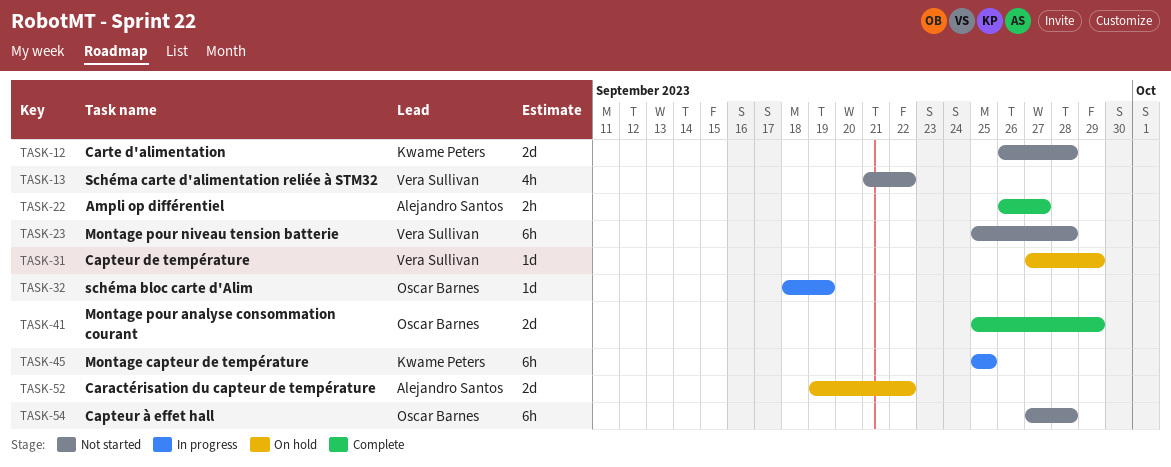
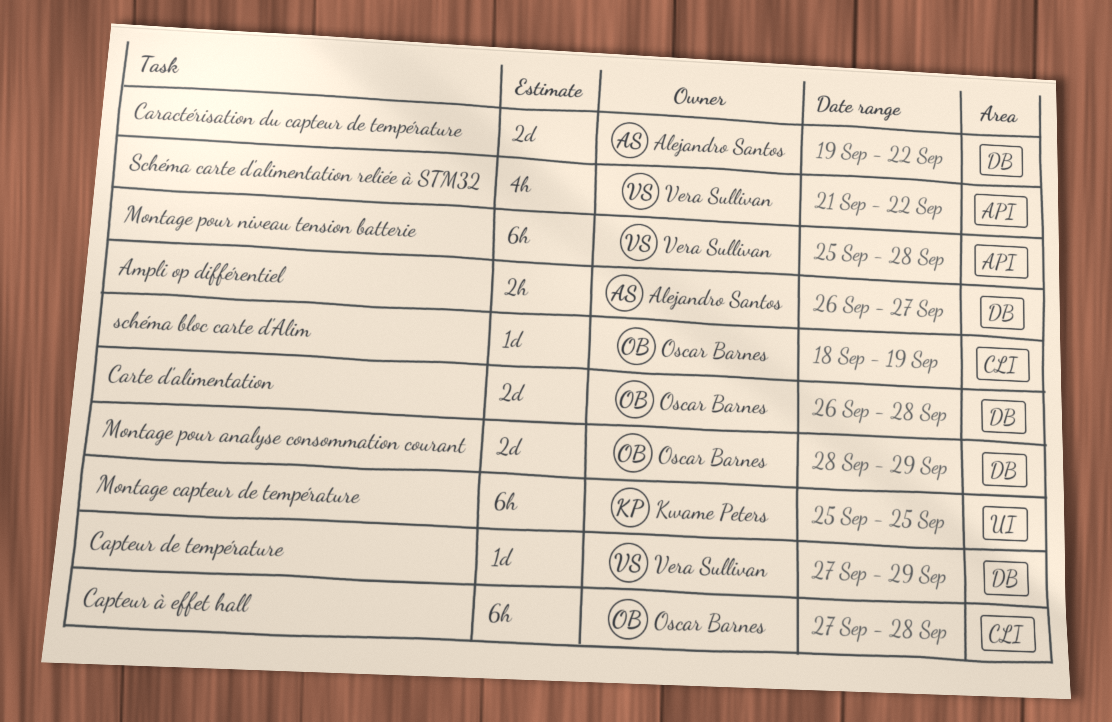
Carte d'alimentation, owner: Kwame Peters -> Oscar Barnes
Montage pour analyse consommation courant, start: Sep 25 -> Sep 28

